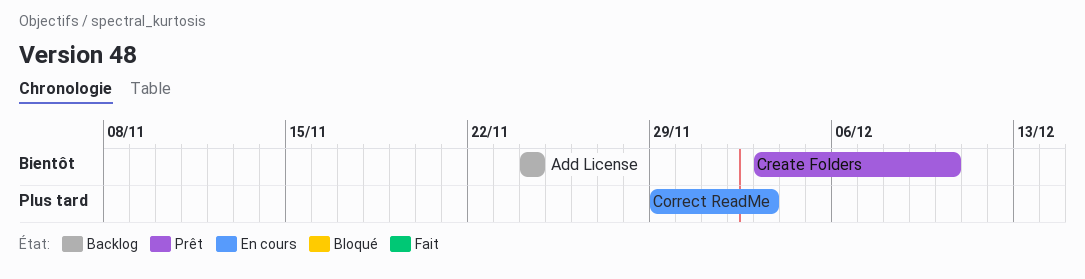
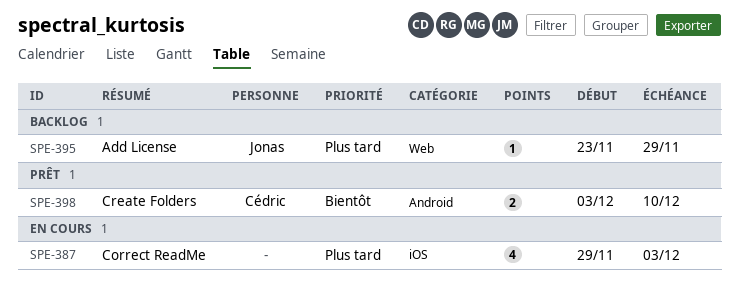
Add License, priority: Bientôt -> Plus tard
Add License, start: Nov 24 -> Nov 23
Add License, due: Nov 24 -> Nov 29

